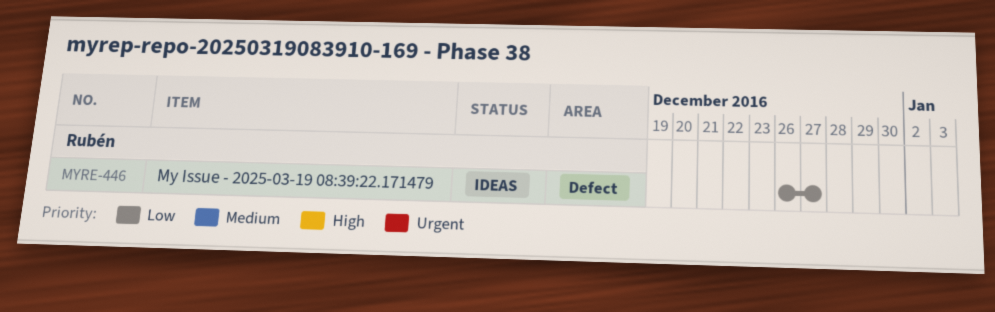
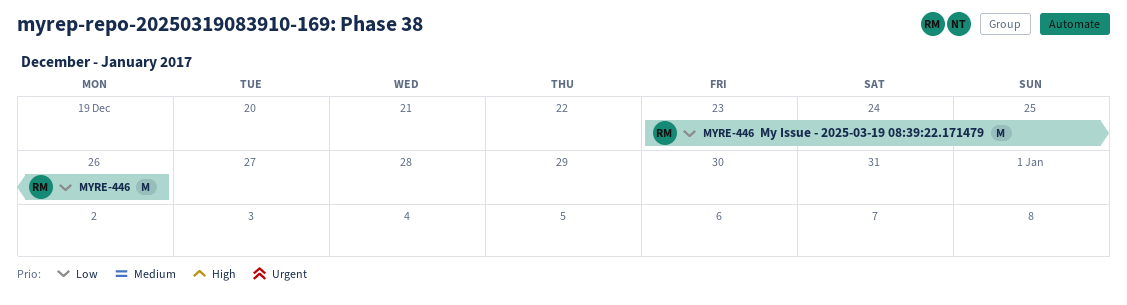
MYRE-446, start: Dec 26 -> Dec 23
MYRE-446, due: Dec 27 -> Dec 26

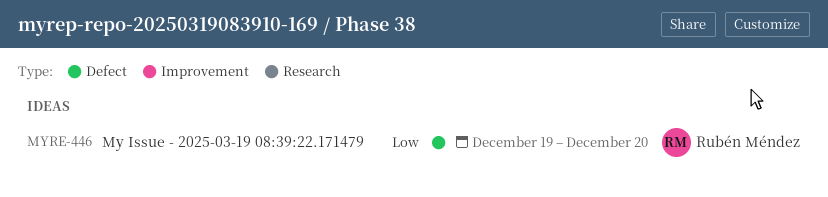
MYRE-446, start: Dec 23 -> Dec 19
MYRE-446, due: Dec 26 -> Dec 20

